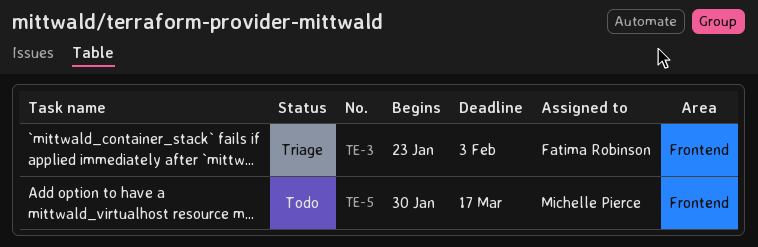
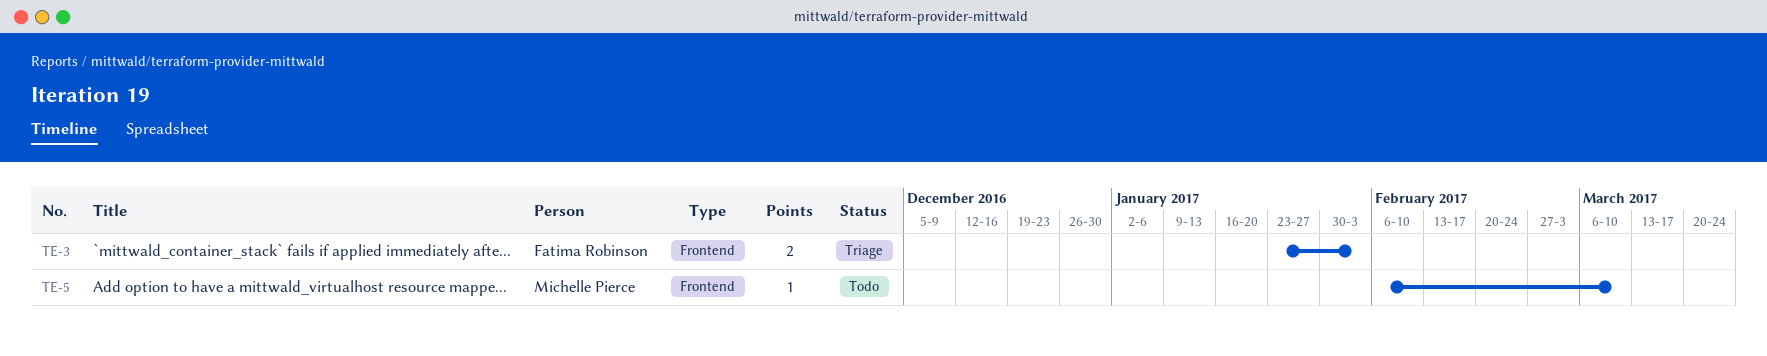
TE-5, start: Jan 30 -> Feb 6
TE-5, due: Mar 17 -> Mar 10

